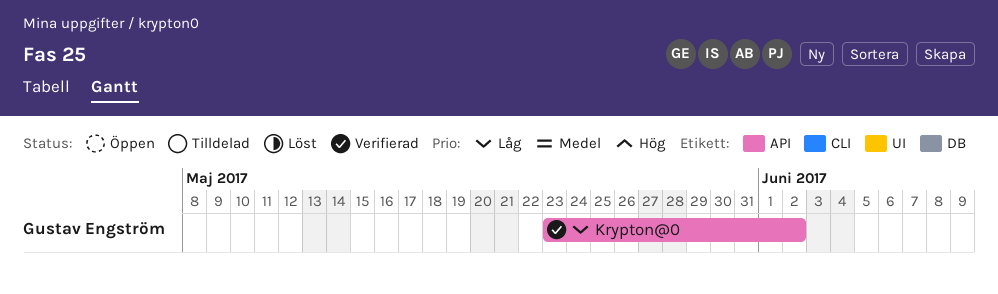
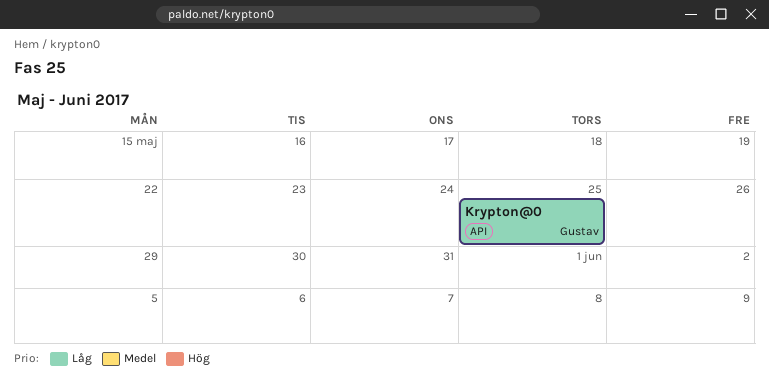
Krypton@0, due: Jun 2 -> May 25

